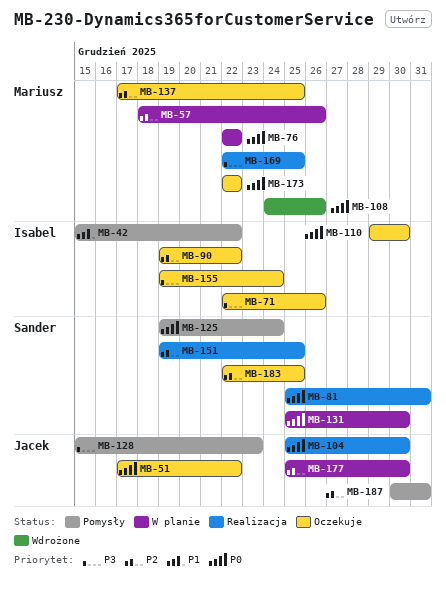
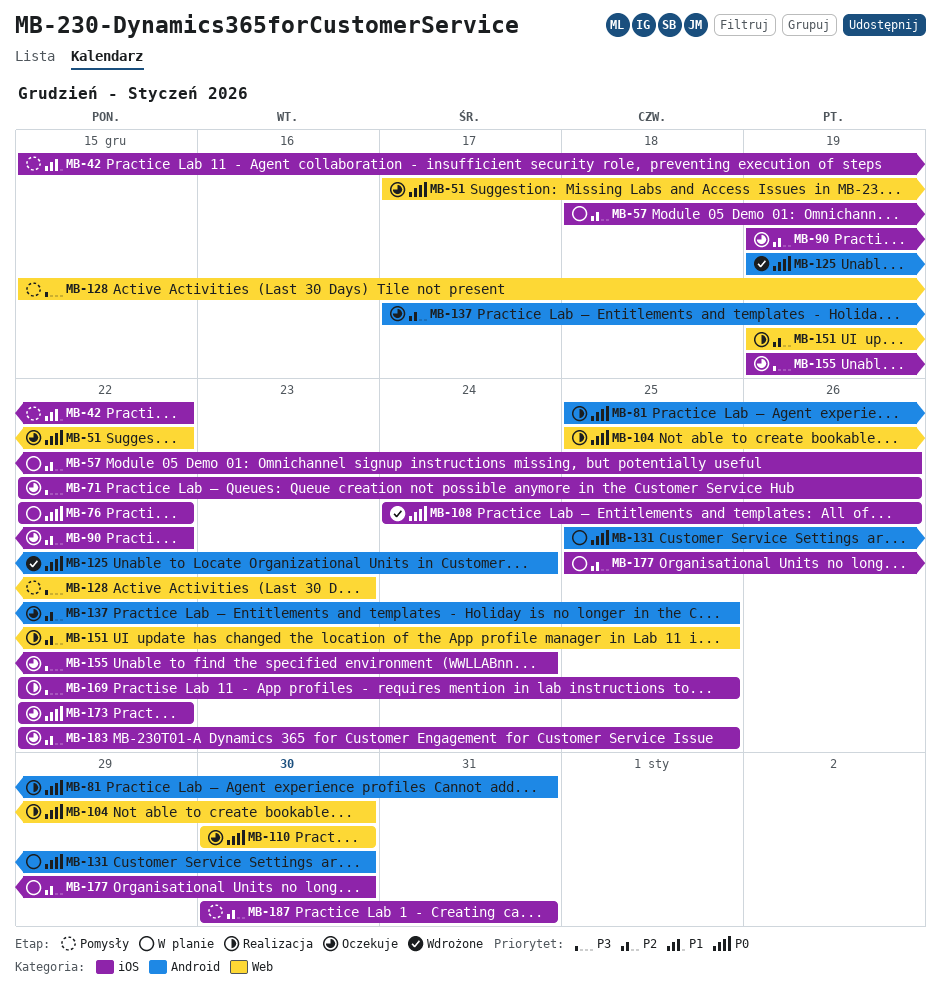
MB-110, start: Dec 29 -> Dec 30
MB-125, status: Pomysły -> Wdrożone

